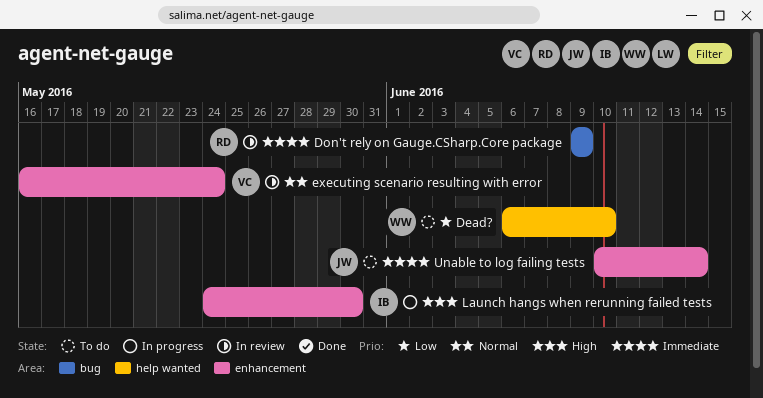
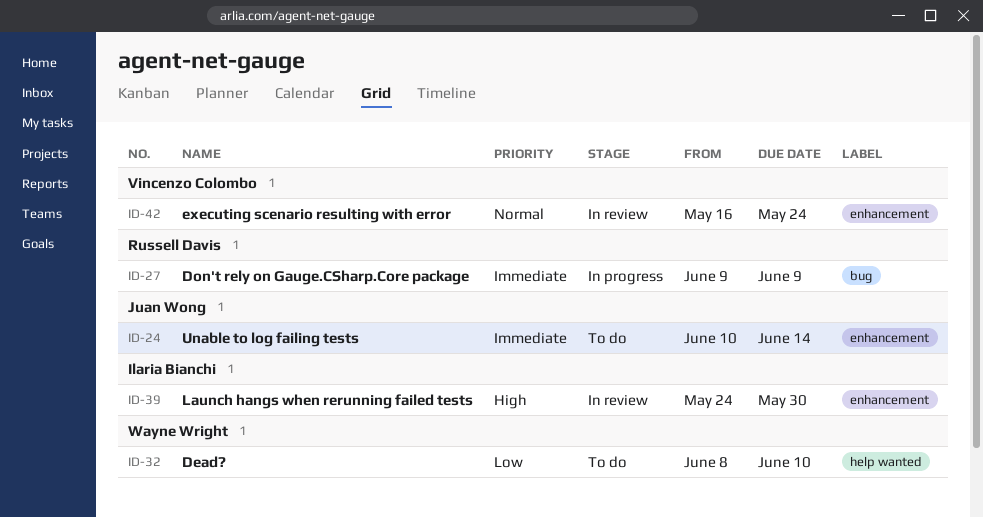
Dead?, start: Jun 6 -> Jun 8
Don't rely on Gauge.CSharp.Core package, status: In review -> In progress
Launch hangs when rerunning failed tests, status: In progress -> In review

